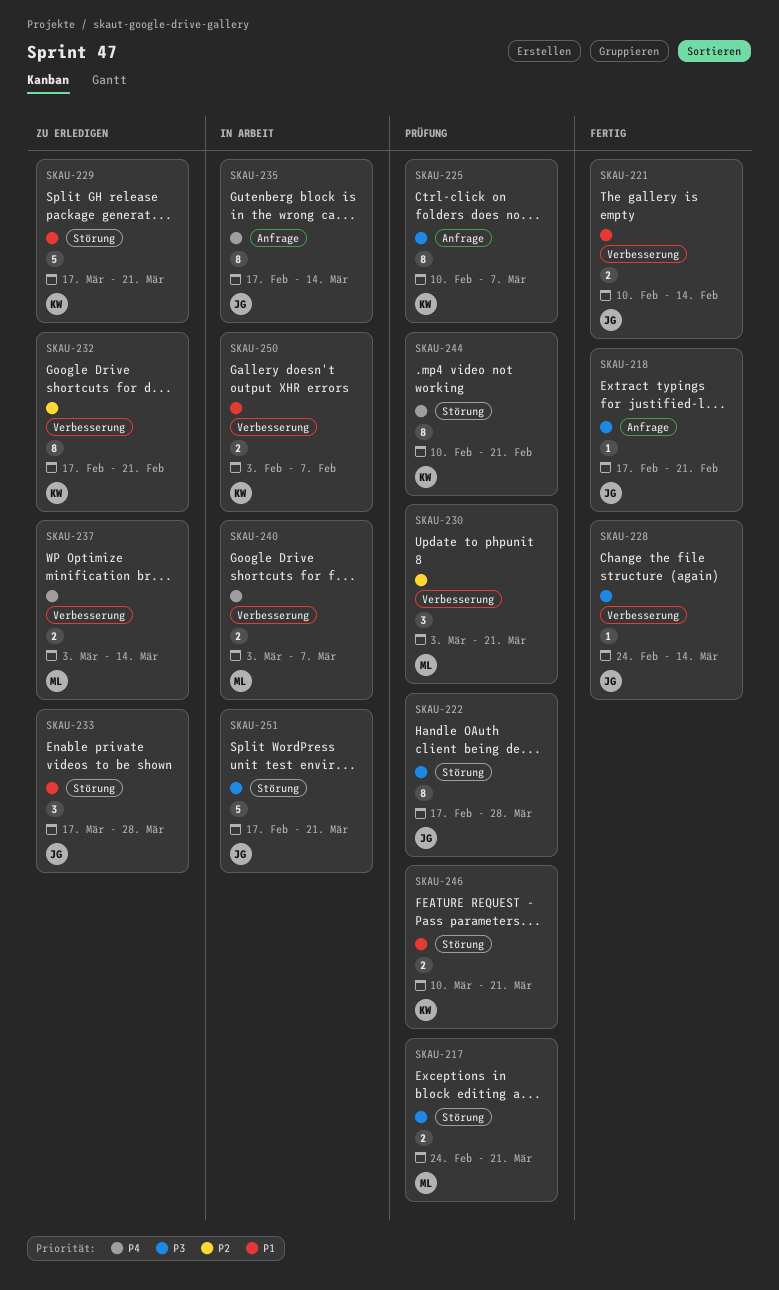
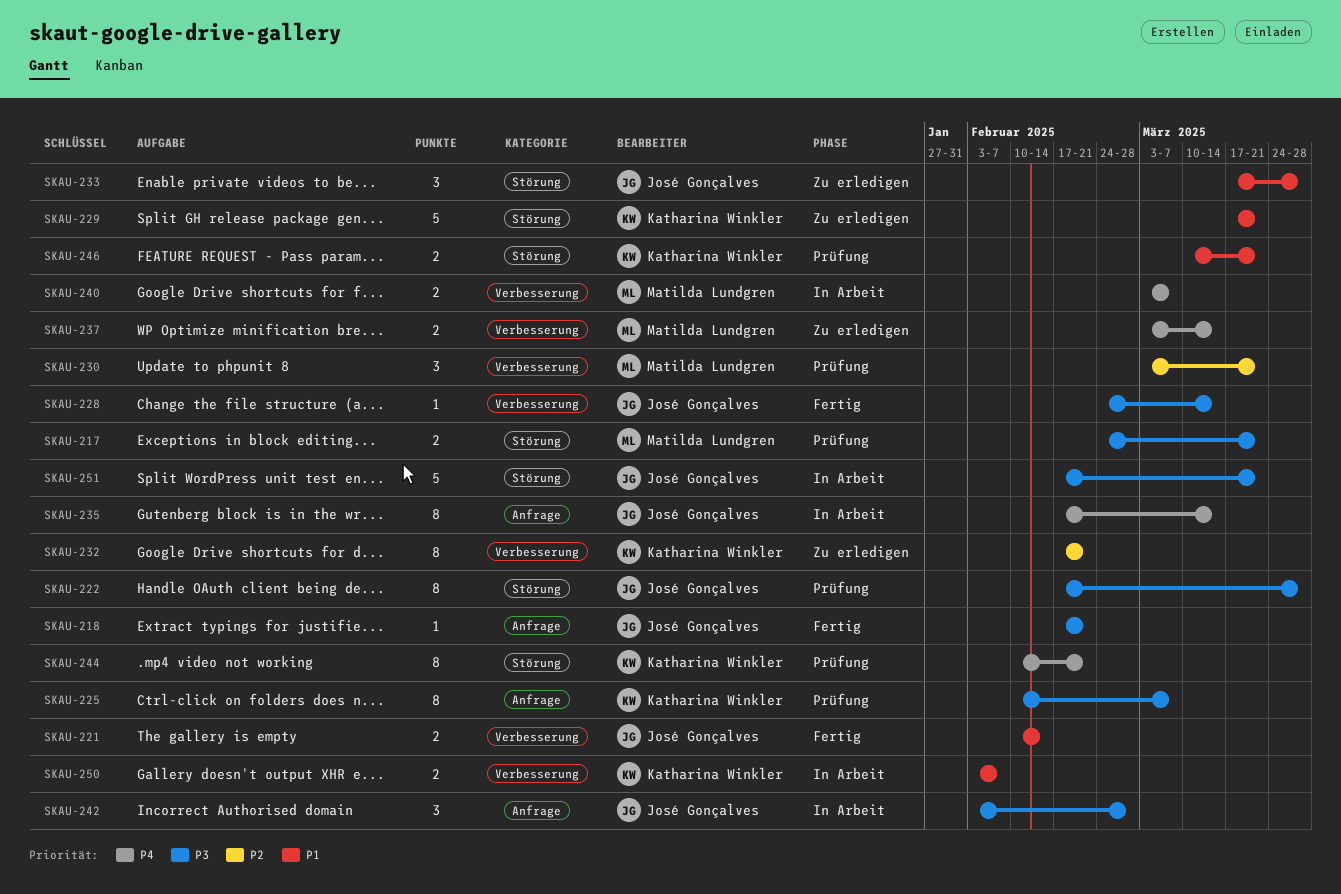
SKAU-242: none -> present

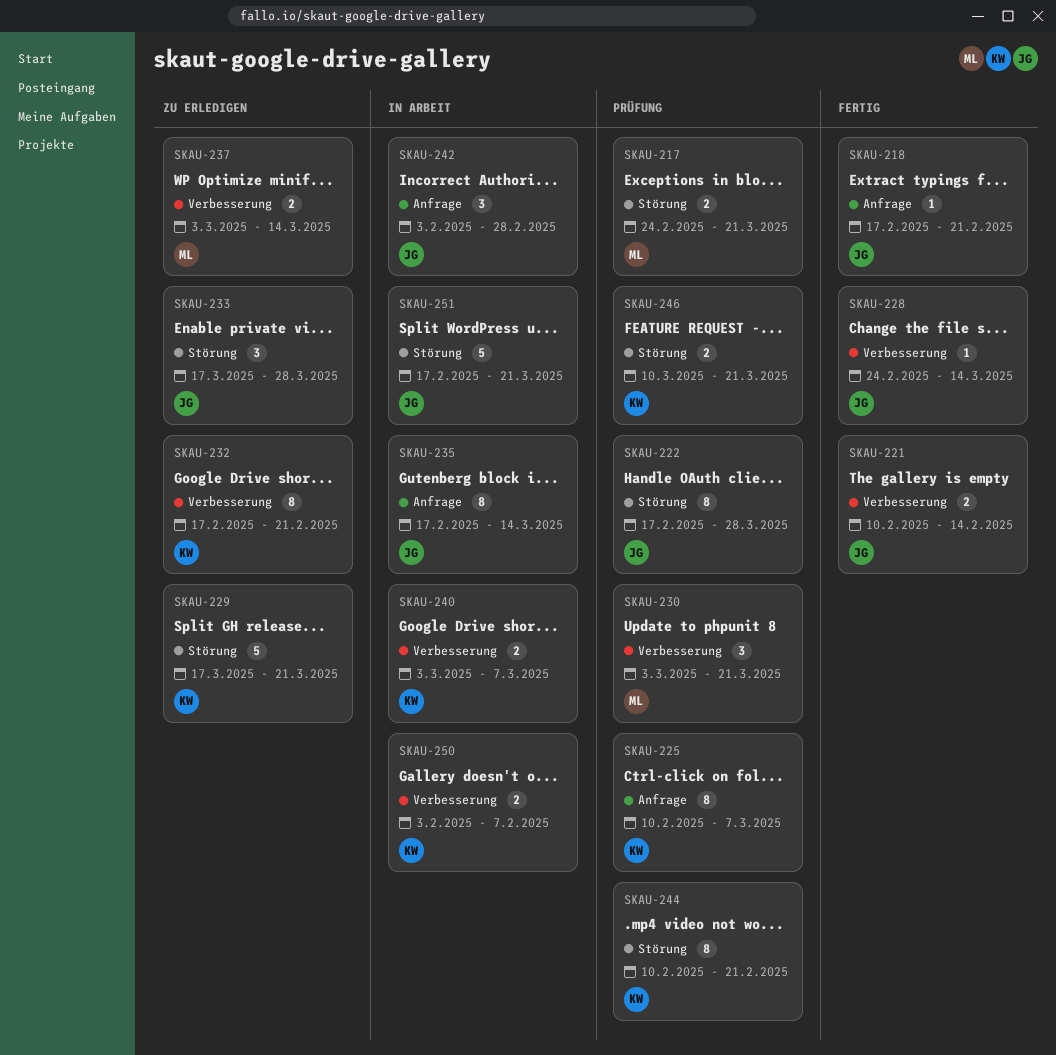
SKAU-240, owner: Matilda Lundgren -> Katharina Winkler

